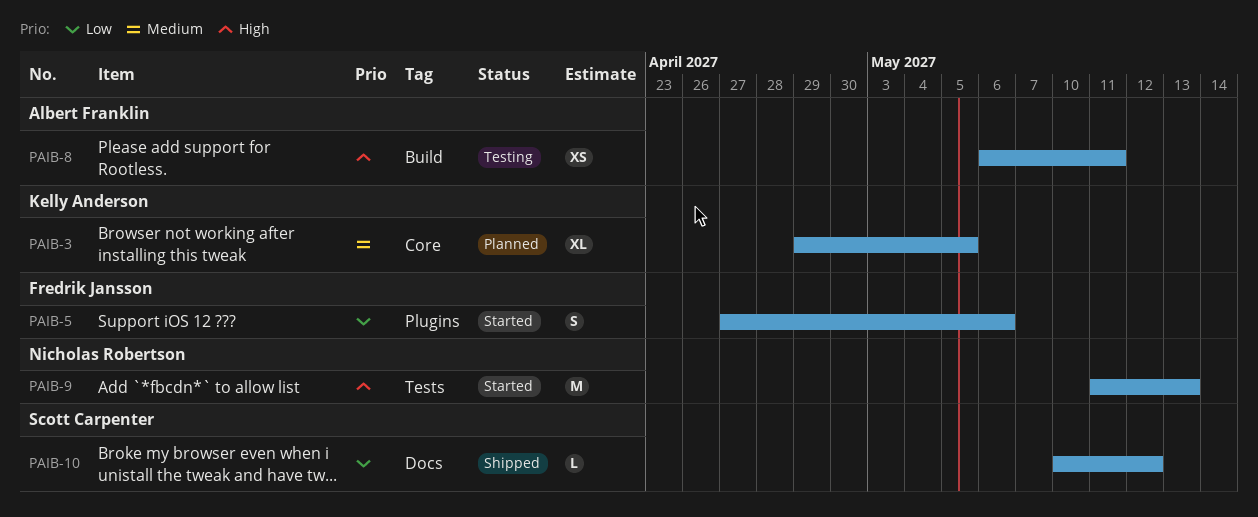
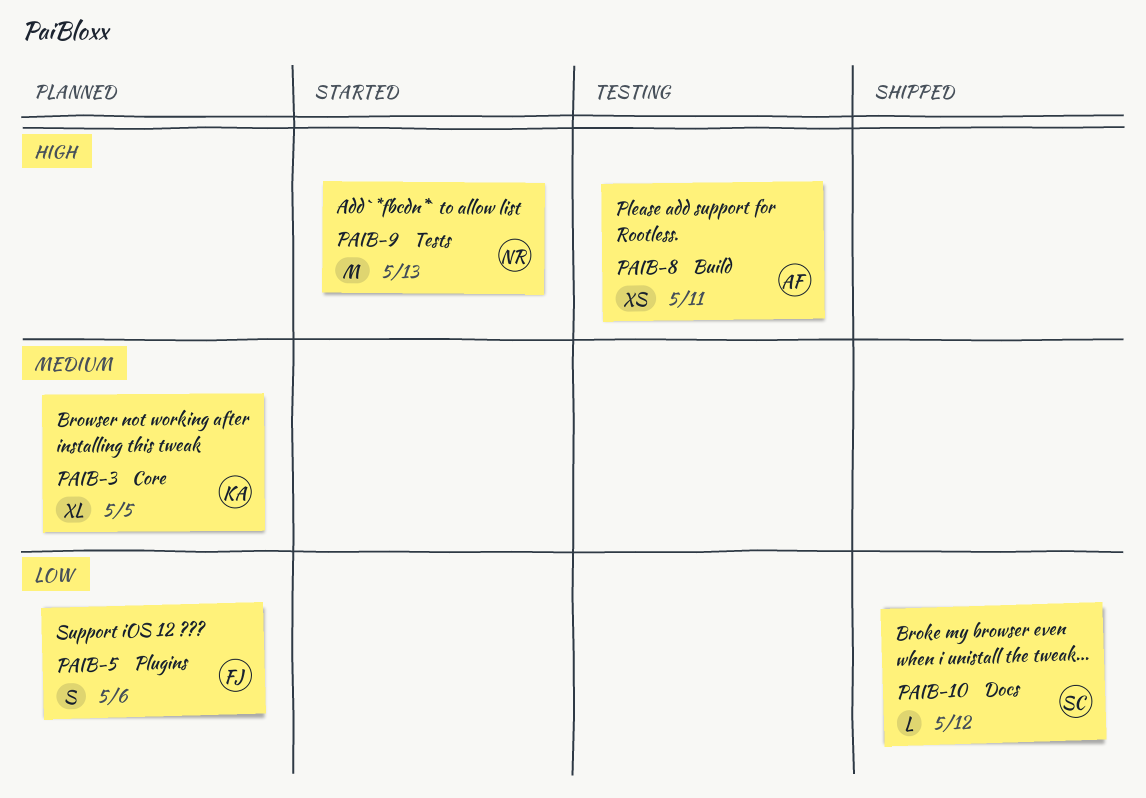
PAIB-5, status: Started -> Planned

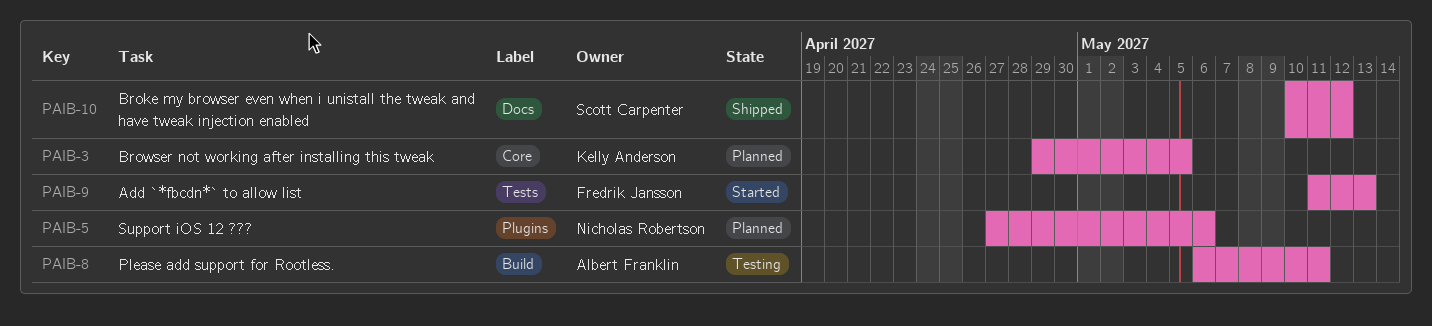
PAIB-5, owner: Fredrik Jansson -> Nicholas Robertson
PAIB-9, owner: Nicholas Robertson -> Fredrik Jansson

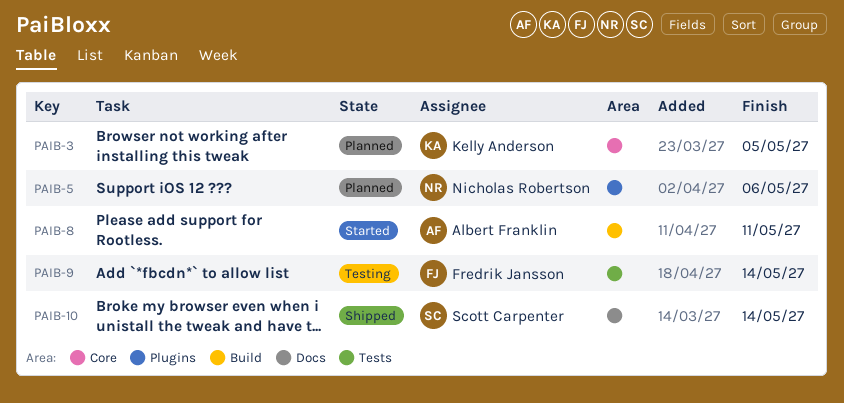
PAIB-8, status: Testing -> Started
PAIB-9, status: Started -> Testing
PAIB-9, due: May 13 -> May 14
PAIB-10, due: May 12 -> May 14

